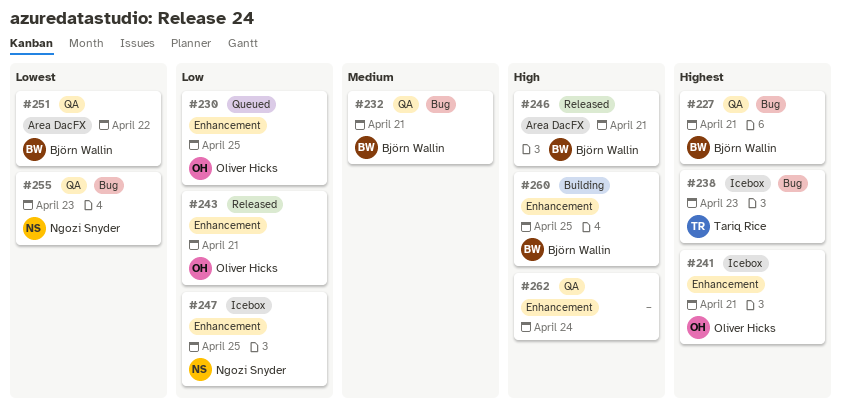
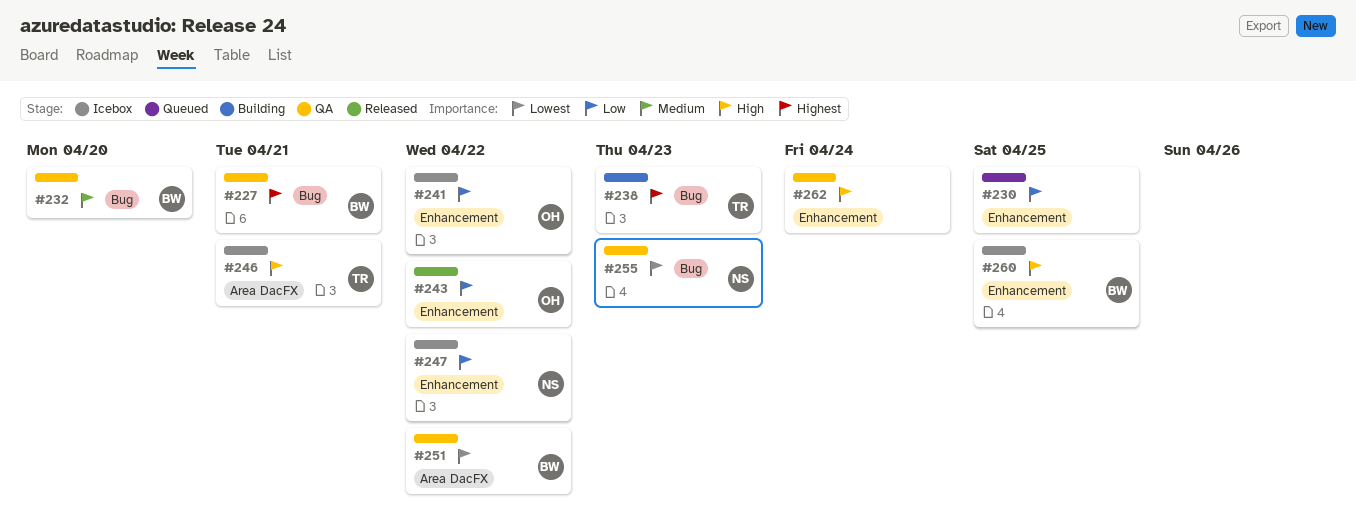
#230, owner: Oliver Hicks -> none
#232, due: Apr 21 -> Apr 20
#238, status: Icebox -> Building
#241, priority: Highest -> Low
#241, due: Apr 21 -> Apr 22
#243, due: Apr 21 -> Apr 22
#246, status: Released -> Icebox
#246, owner: Björn Wallin -> Tariq Rice
#247, due: Apr 25 -> Apr 22
#260, status: Building -> Icebox

